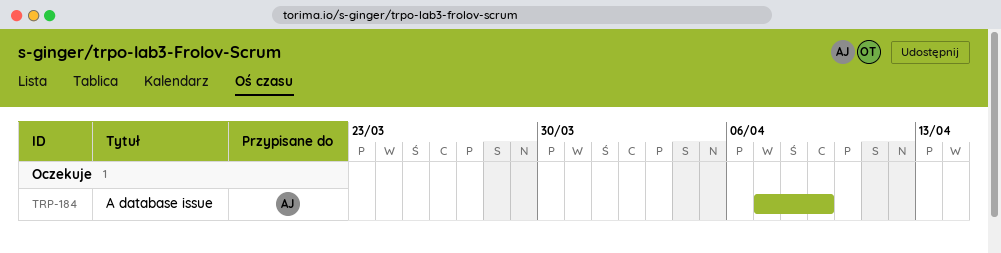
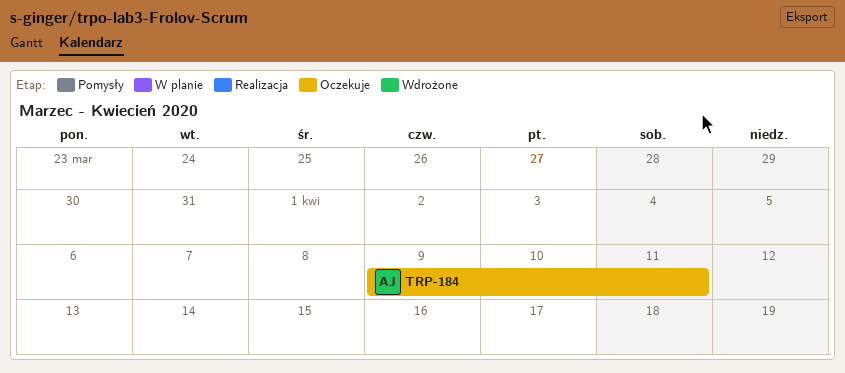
TRP-184, start: Apr 7 -> Apr 9
TRP-184, due: Apr 9 -> Apr 11

